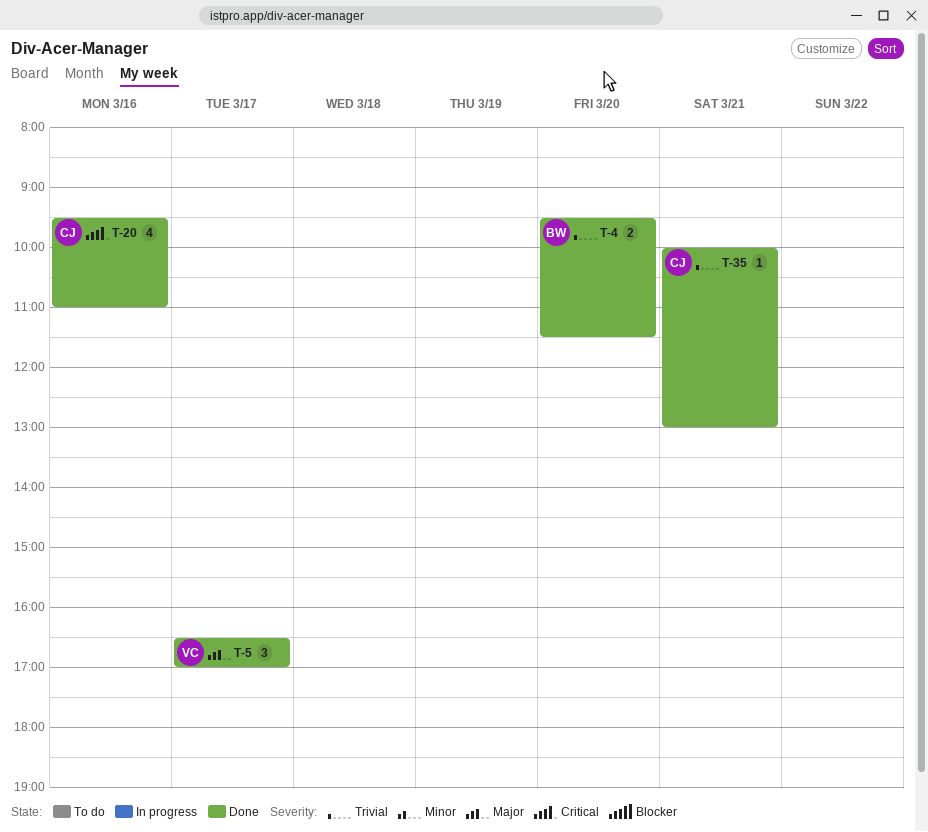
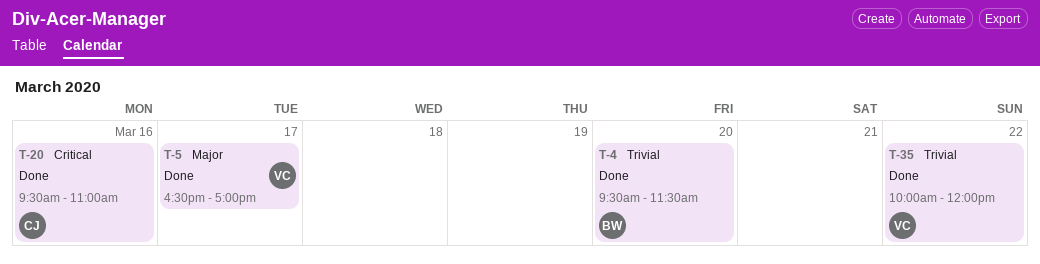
T-35, owner: CJ -> VC
T-35, day: Mar 21 -> Mar 22
T-35, ends: 13:00 -> 12:00

